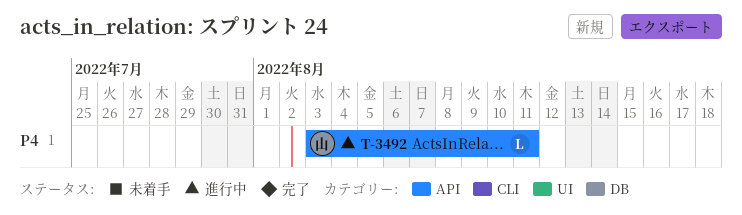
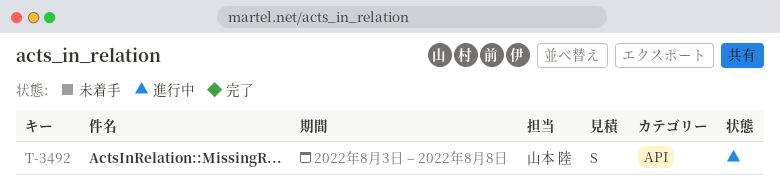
T-3492, estimate: L -> S
T-3492, due: Aug 11 -> Aug 8

